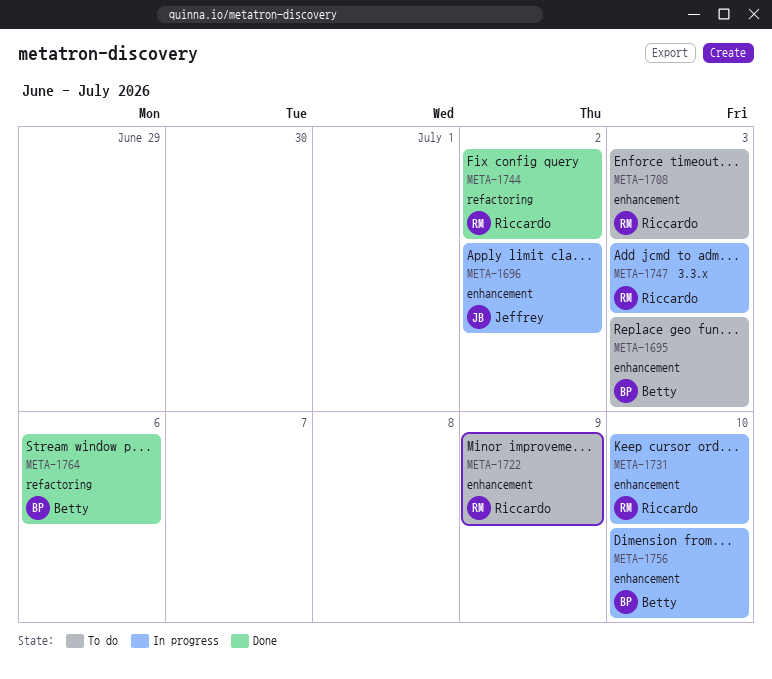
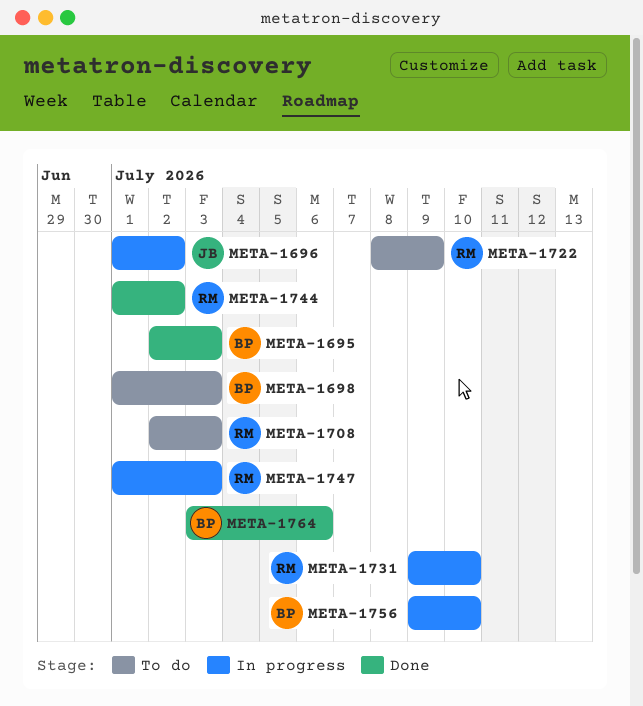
META-1695, status: To do -> Done
META-1698: none -> present

